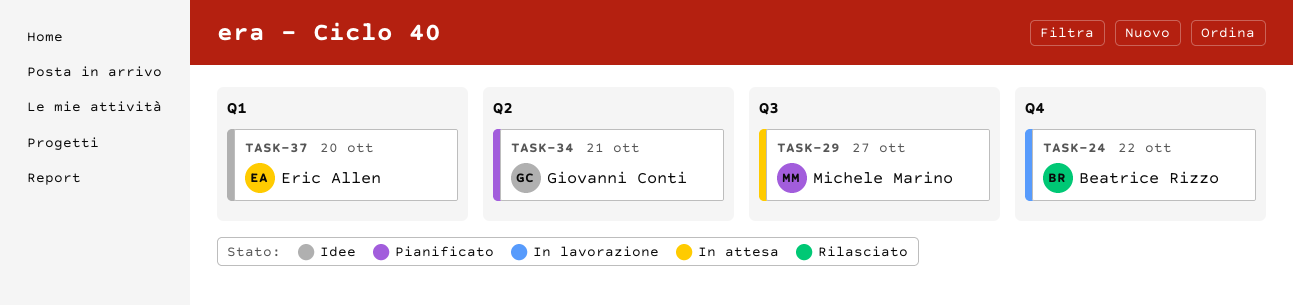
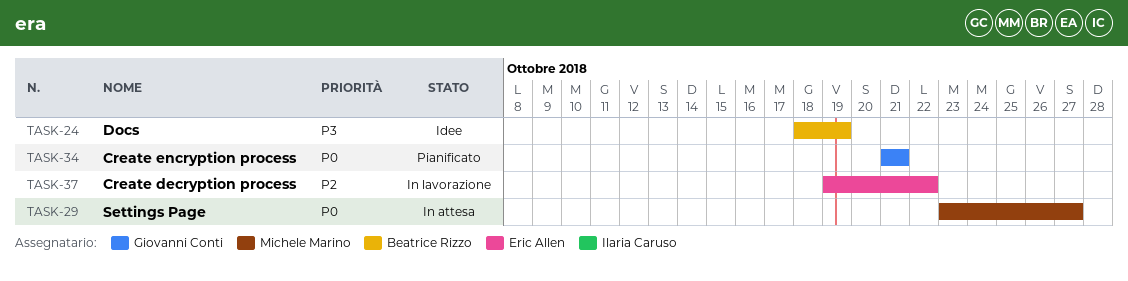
TASK-24, status: In lavorazione -> Idee
TASK-24, due: Oct 22 -> Oct 19
TASK-37, status: Idee -> In lavorazione
TASK-37, due: Oct 20 -> Oct 22

